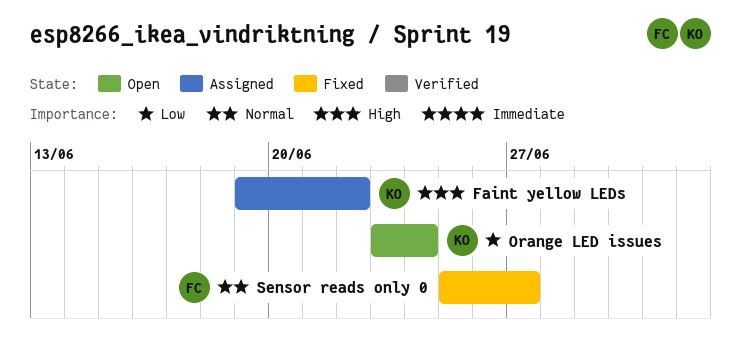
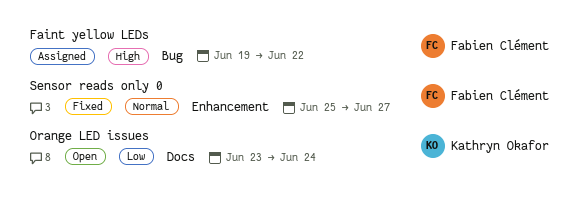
Faint yellow LEDs, owner: Kathryn Okafor -> Fabien Clément

